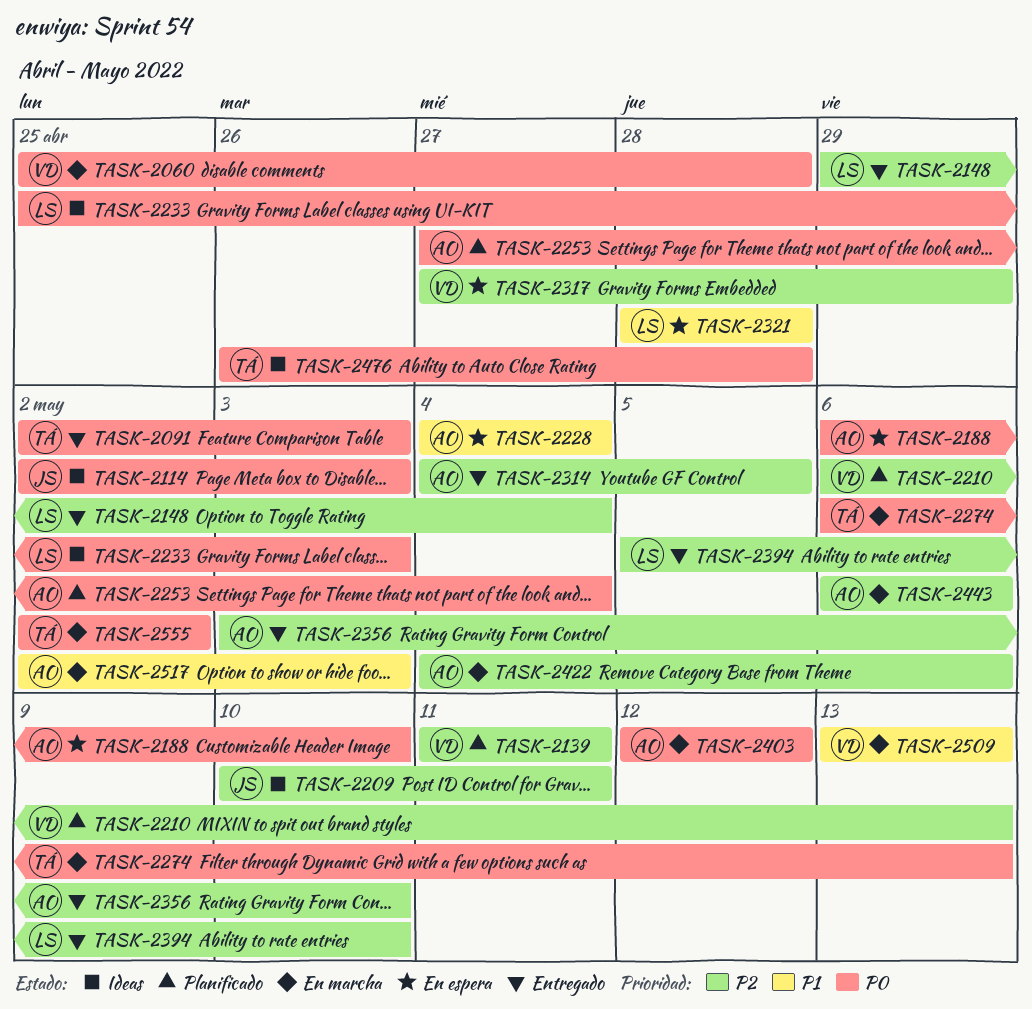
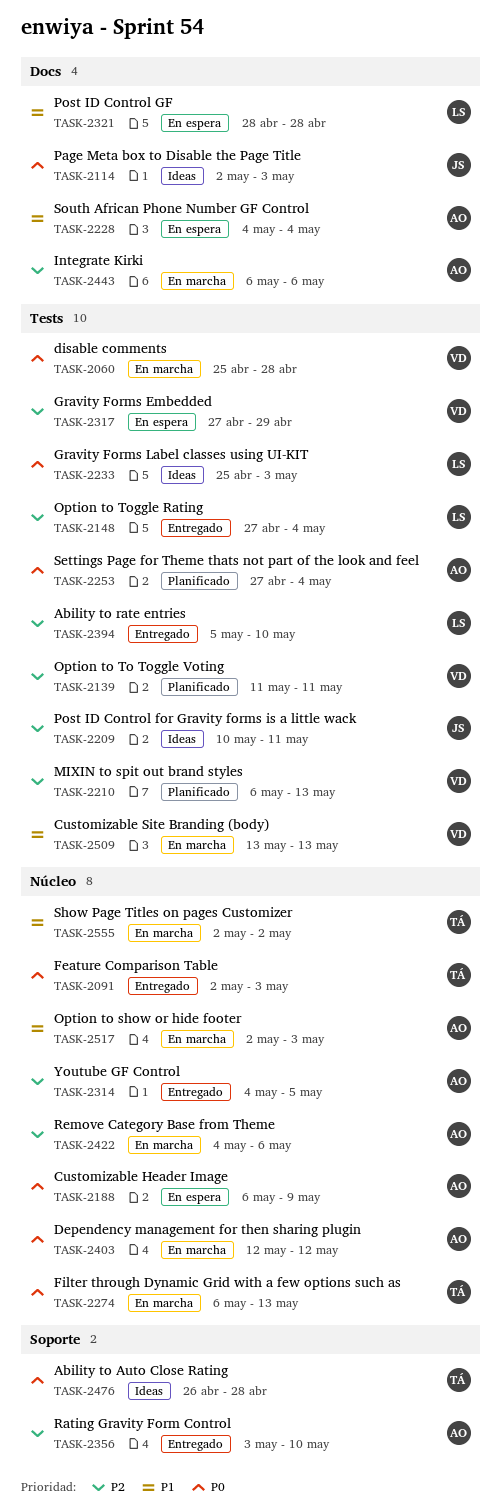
TASK-2148, start: Apr 29 -> Apr 27
TASK-2188, due: May 10 -> May 9
TASK-2555, priority: P0 -> P1

